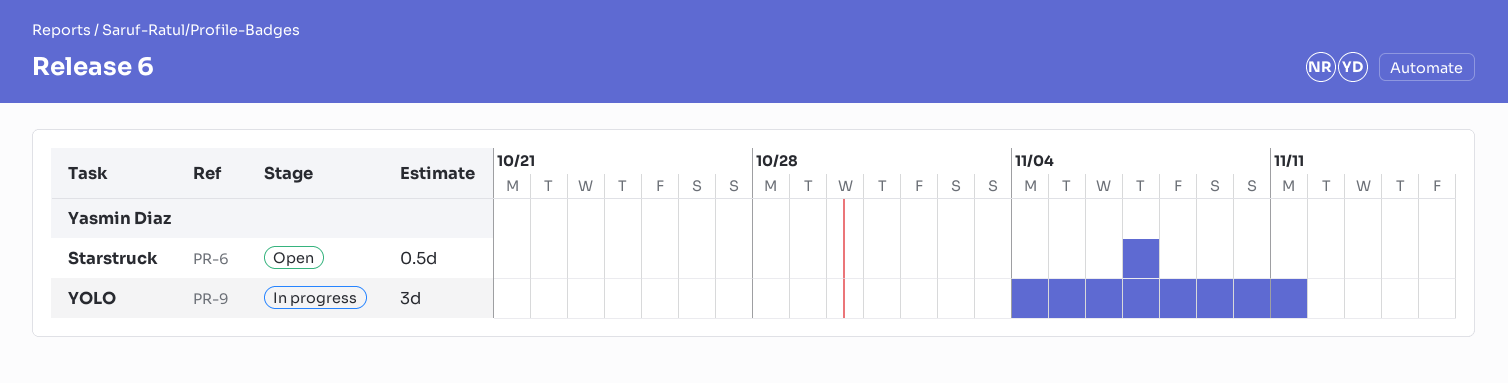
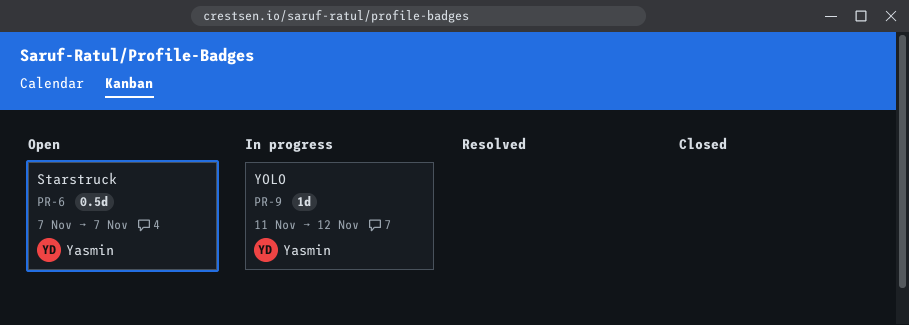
PR-9, estimate: 3d -> 1d
PR-9, start: Nov 4 -> Nov 11
PR-9, due: Nov 11 -> Nov 12

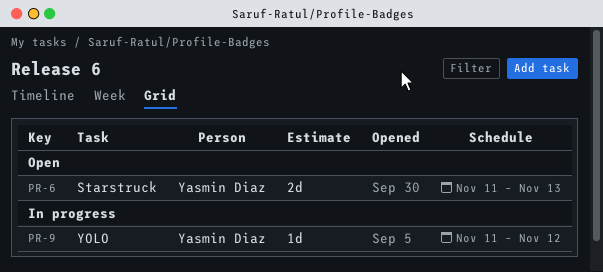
PR-6, estimate: 0.5d -> 2d
PR-6, start: Nov 7 -> Nov 11
PR-6, due: Nov 7 -> Nov 13

